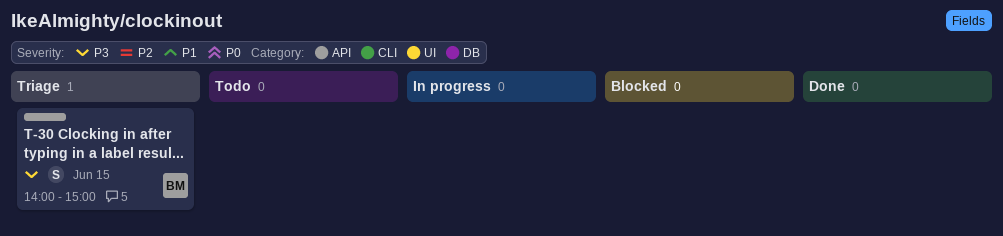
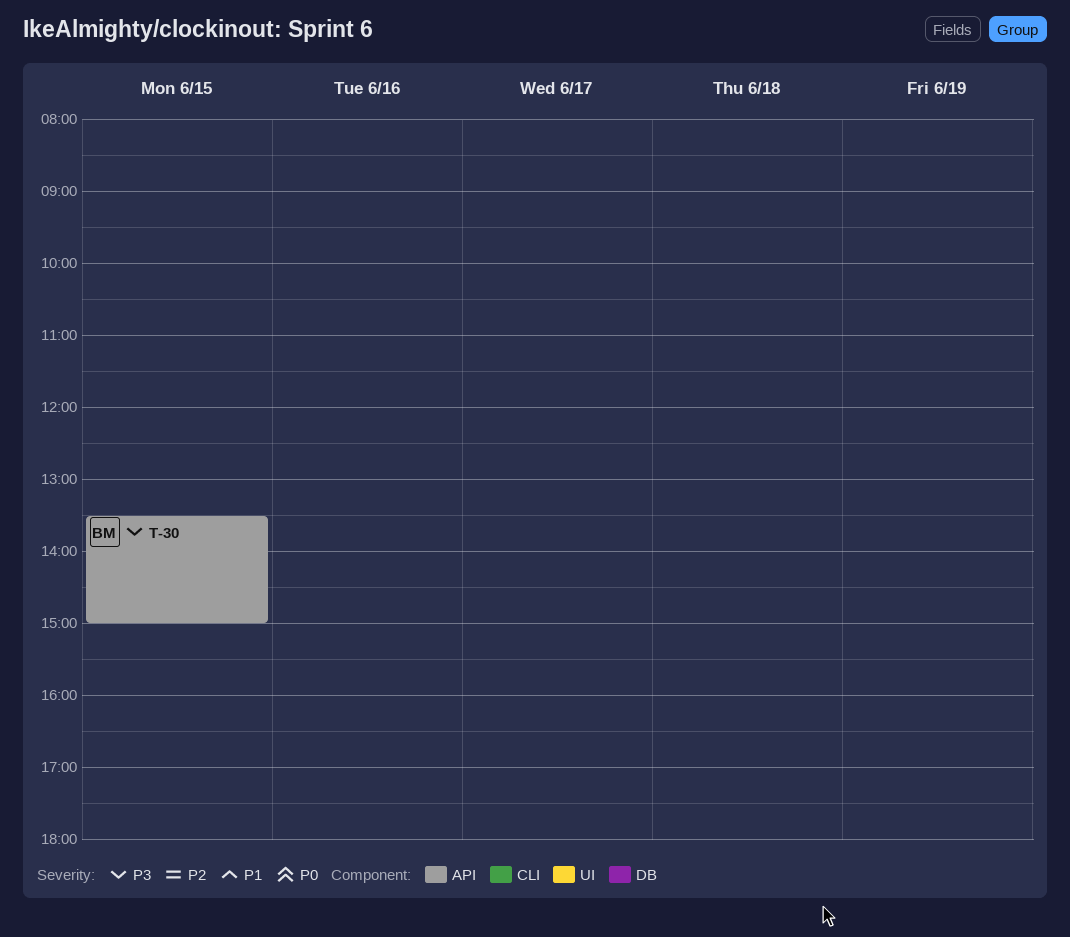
T-30, begins: 14:00 -> 13:30

